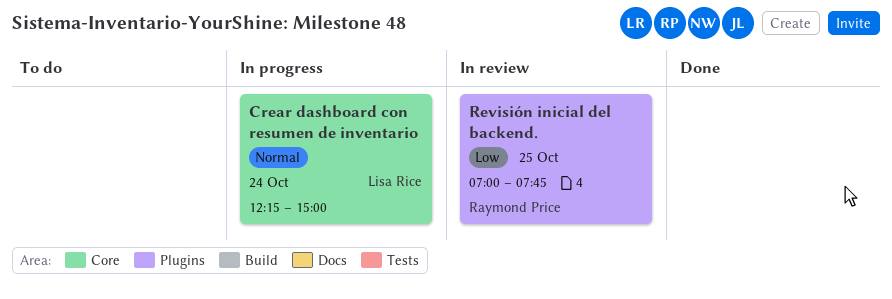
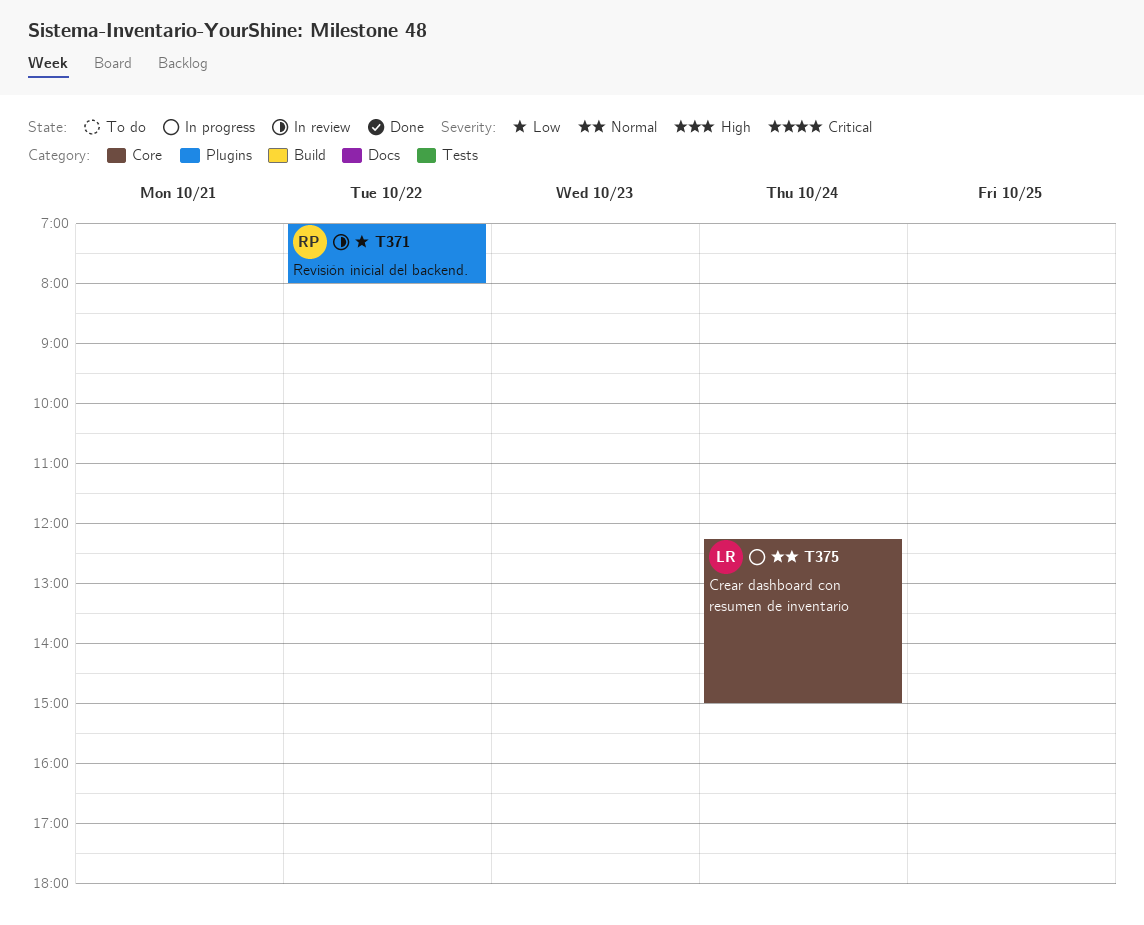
Revisión inicial del backend., day: Oct 25 -> Oct 22
Revisión inicial del backend., ends: 07:45 -> 08:00

